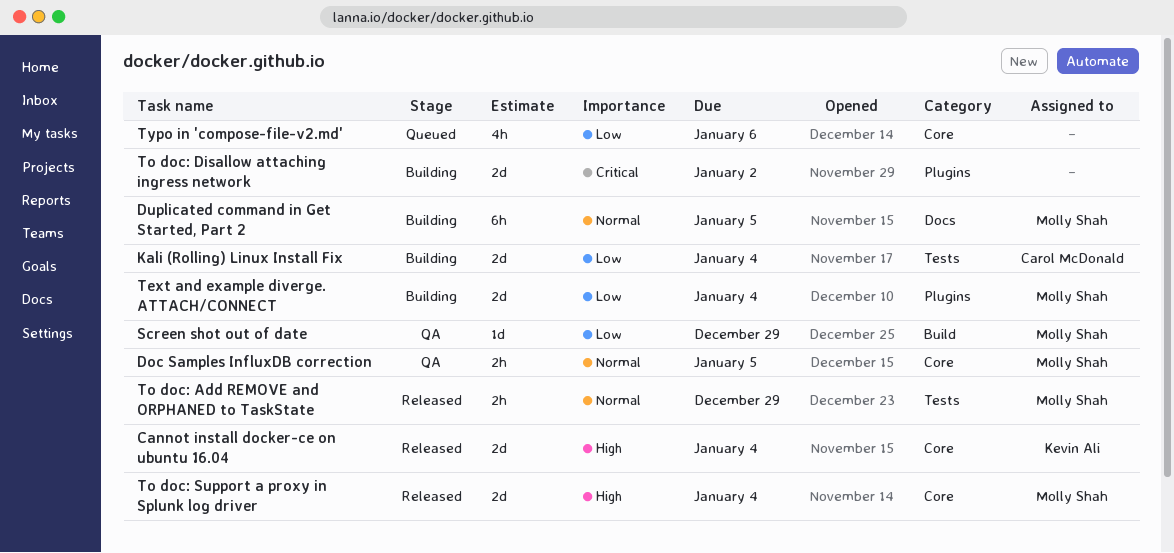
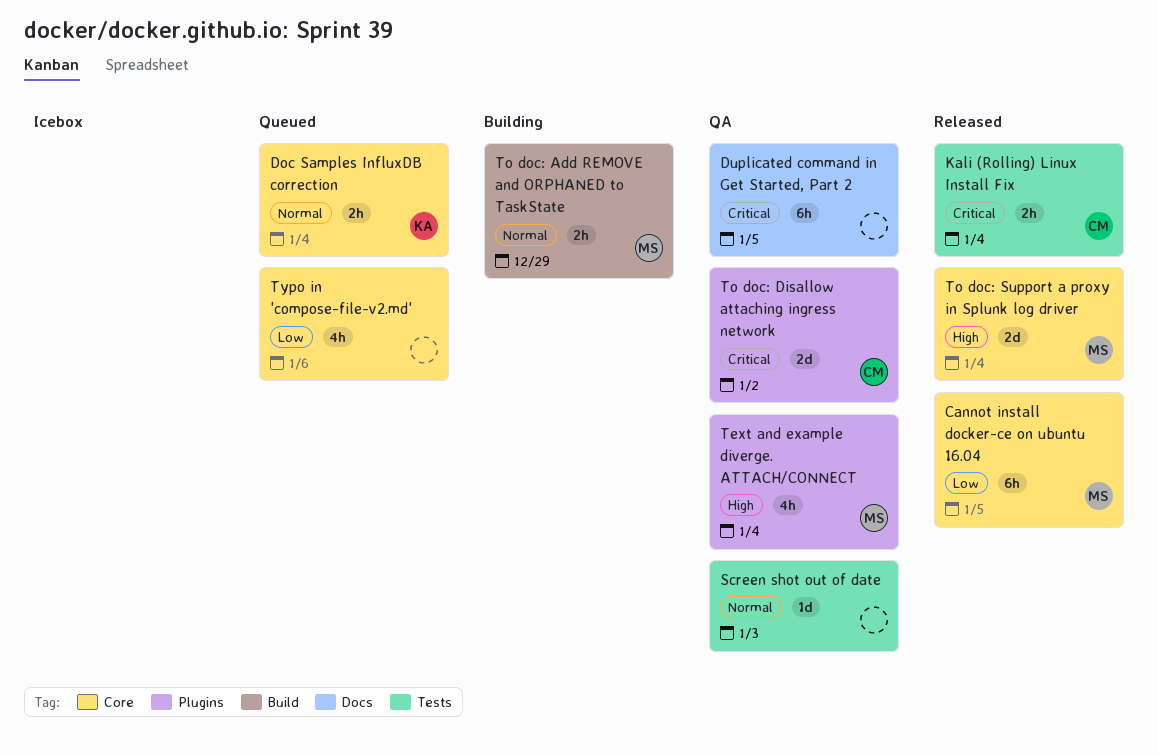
Cannot install docker-ce on ubuntu 16.04, owner: Kevin Ali -> Molly Shah
Cannot install docker-ce on ubuntu 16.04, priority: High -> Low
Cannot install docker-ce on ubuntu 16.04, estimate: 2d -> 6h
Cannot install docker-ce on ubuntu 16.04, due: Jan 4 -> Jan 5
Doc Samples InfluxDB correction, status: QA -> Queued
Doc Samples InfluxDB correction, owner: Molly Shah -> Kevin Ali
Doc Samples InfluxDB correction, due: Jan 5 -> Jan 4
Duplicated command in Get Started, Part 2, status: Building -> QA
Duplicated command in Get Started, Part 2, owner: Molly Shah -> none
Duplicated command in Get Started, Part 2, priority: Normal -> Critical
Kali (Rolling) Linux Install Fix, status: Building -> Released
Kali (Rolling) Linux Install Fix, priority: Low -> Critical
Kali (Rolling) Linux Install Fix, estimate: 2d -> 2h
Screen shot out of date, owner: Molly Shah -> none
Screen shot out of date, priority: Low -> Normal
Screen shot out of date, label: Build -> Tests
Screen shot out of date, due: Dec 29 -> Jan 3
Text and example diverge. ATTACH/CONNECT, status: Building -> QA
Text and example diverge. ATTACH/CONNECT, priority: Low -> High
Text and example diverge. ATTACH/CONNECT, estimate: 2d -> 4h
To doc: Add REMOVE and ORPHANED to TaskState, status: Released -> Building
To doc: Add REMOVE and ORPHANED to TaskState, label: Tests -> Build
To doc: Disallow attaching ingress network, status: Building -> QA
To doc: Disallow attaching ingress network, owner: none -> Carol McDonald

